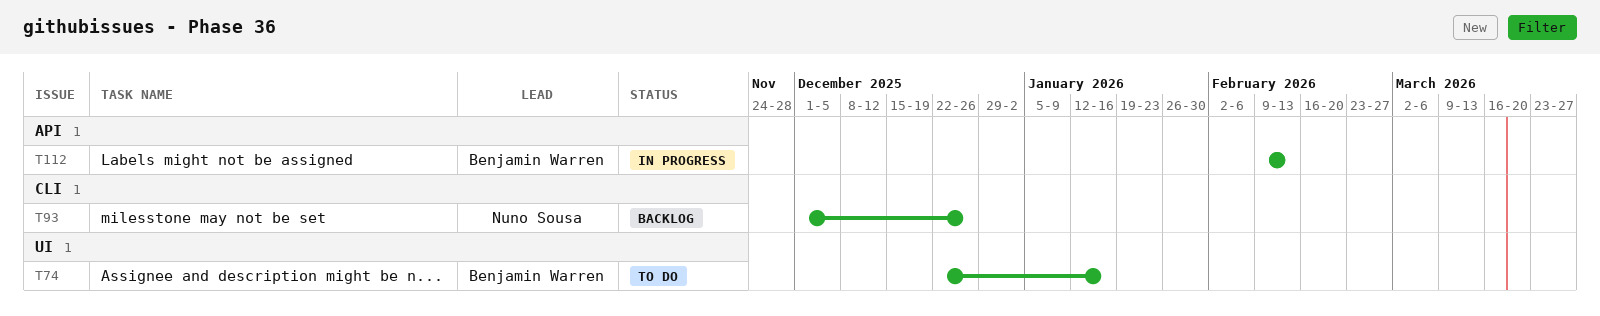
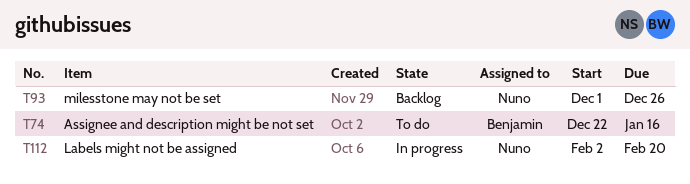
T112, owner: Benjamin Warren -> Nuno Sousa
T112, start: Feb 9 -> Feb 2
T112, due: Feb 13 -> Feb 20

